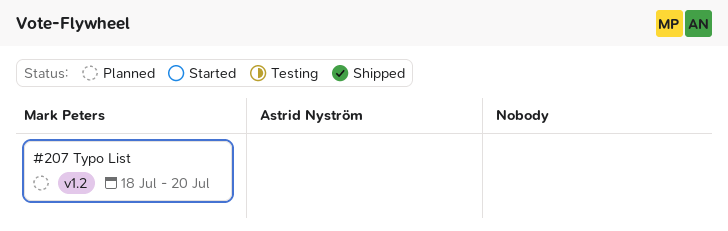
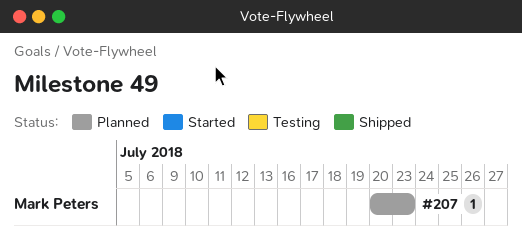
#207, start: Jul 18 -> Jul 20
#207, due: Jul 20 -> Jul 23

